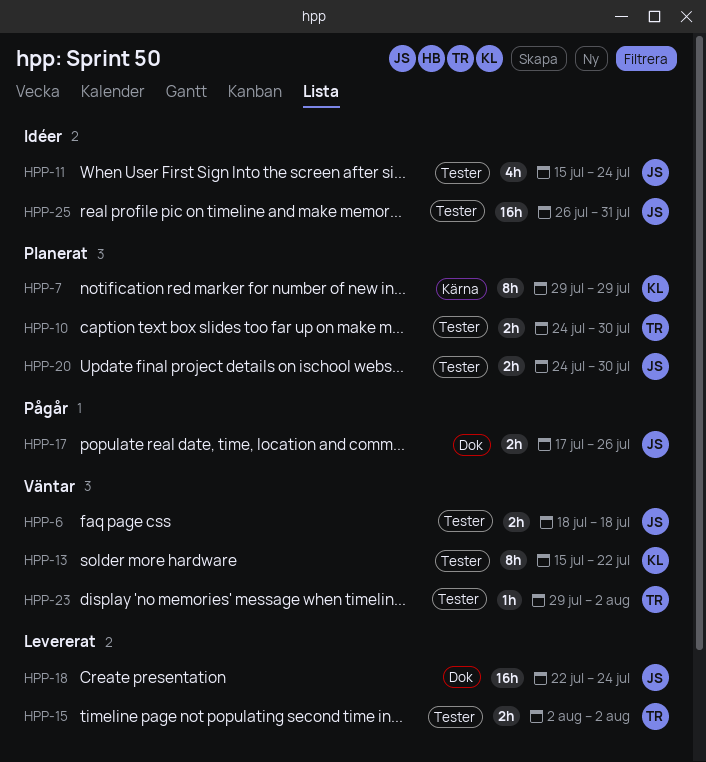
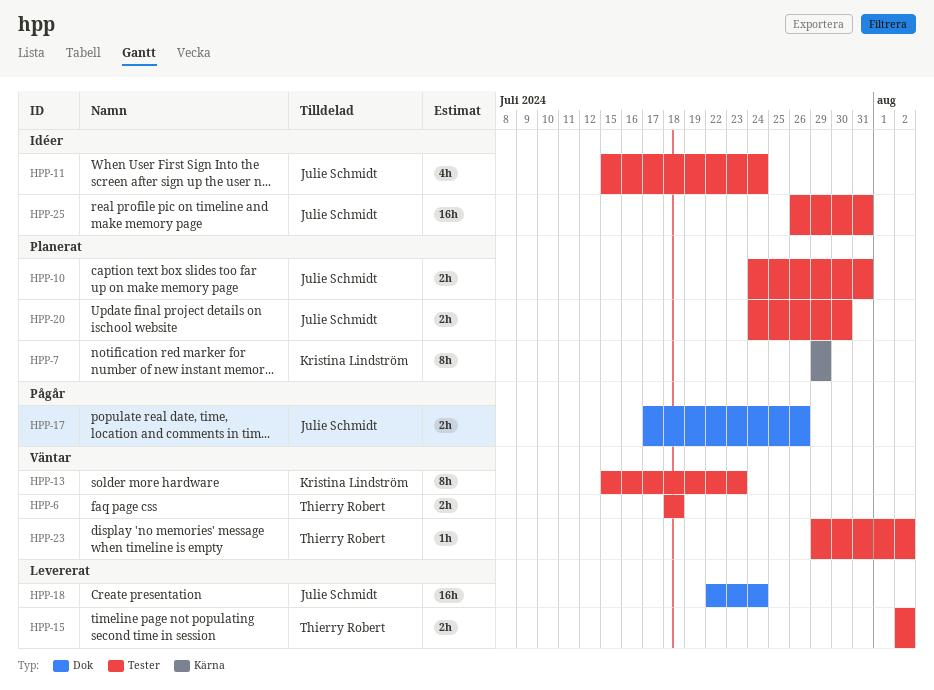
HPP-6, owner: Julie Schmidt -> Thierry Robert
HPP-10, owner: Thierry Robert -> Julie Schmidt
HPP-10, due: Jul 30 -> Jul 31
HPP-13, due: Jul 22 -> Jul 23

